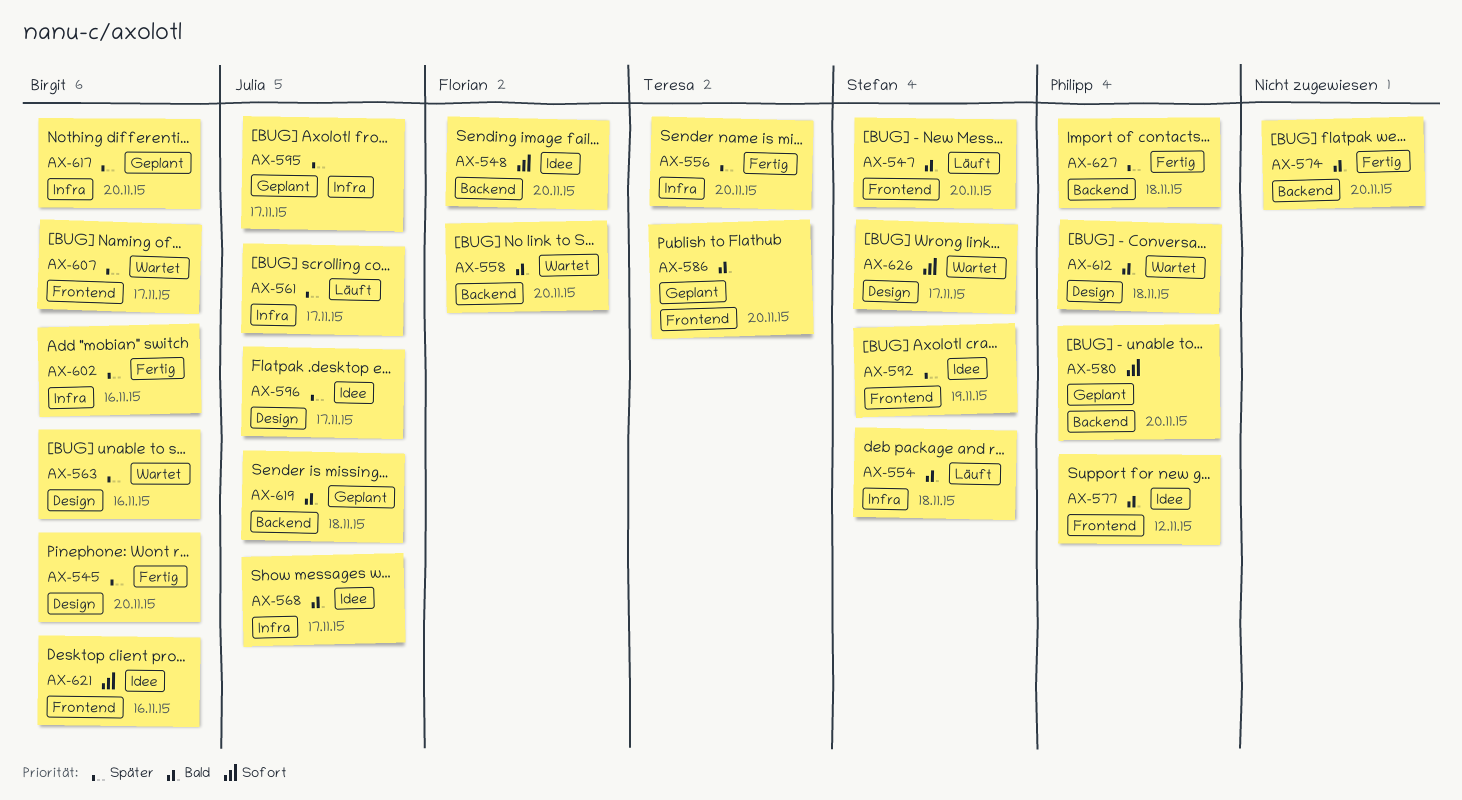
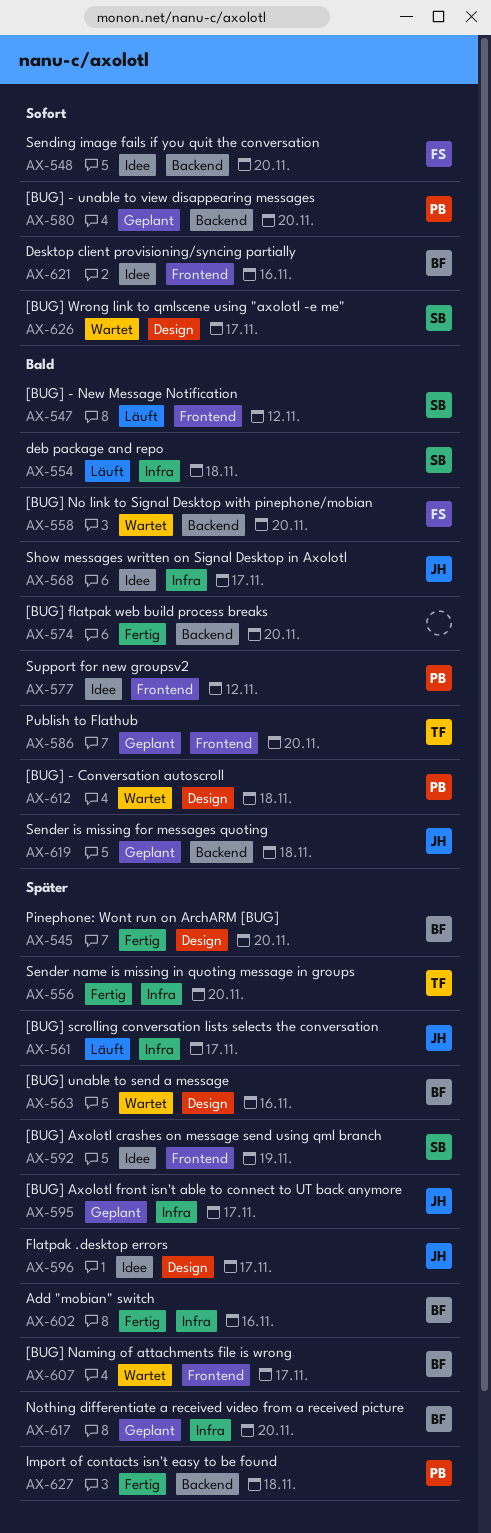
AX-547, due: Nov 20 -> Nov 12

